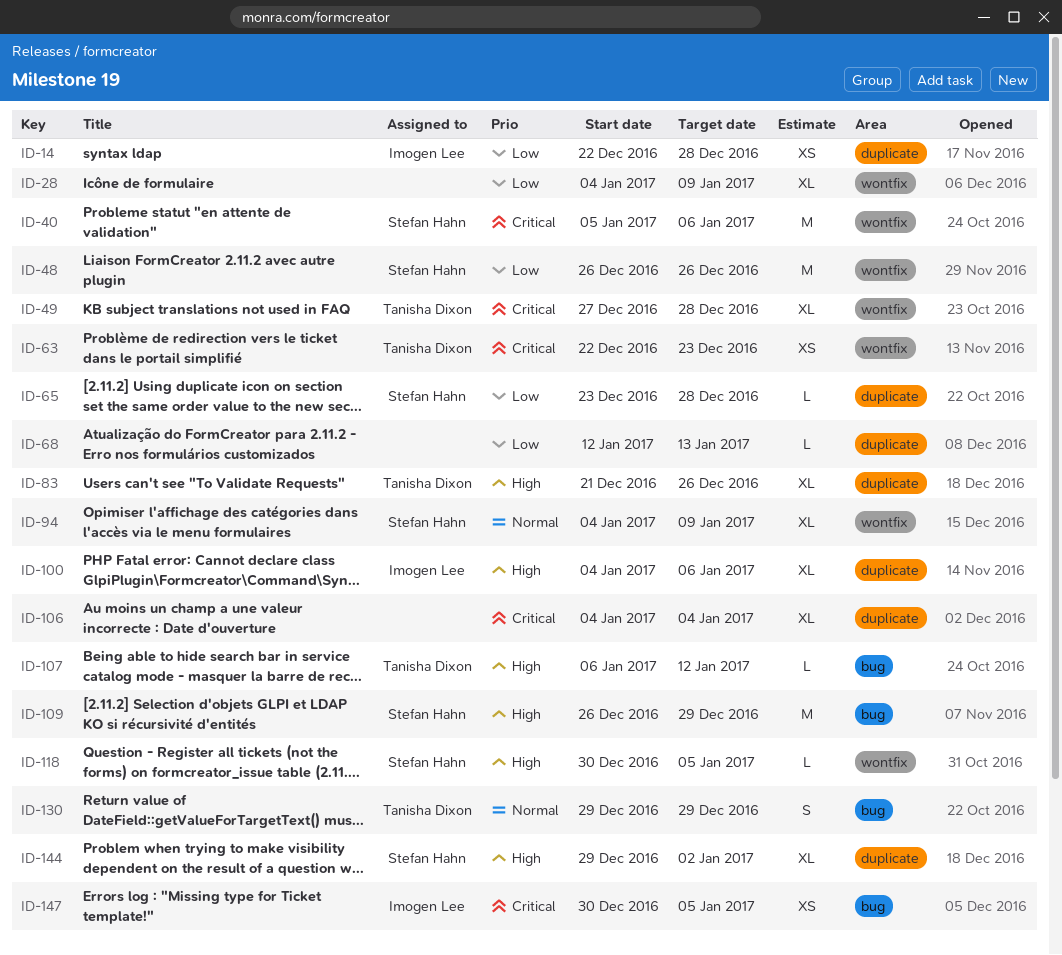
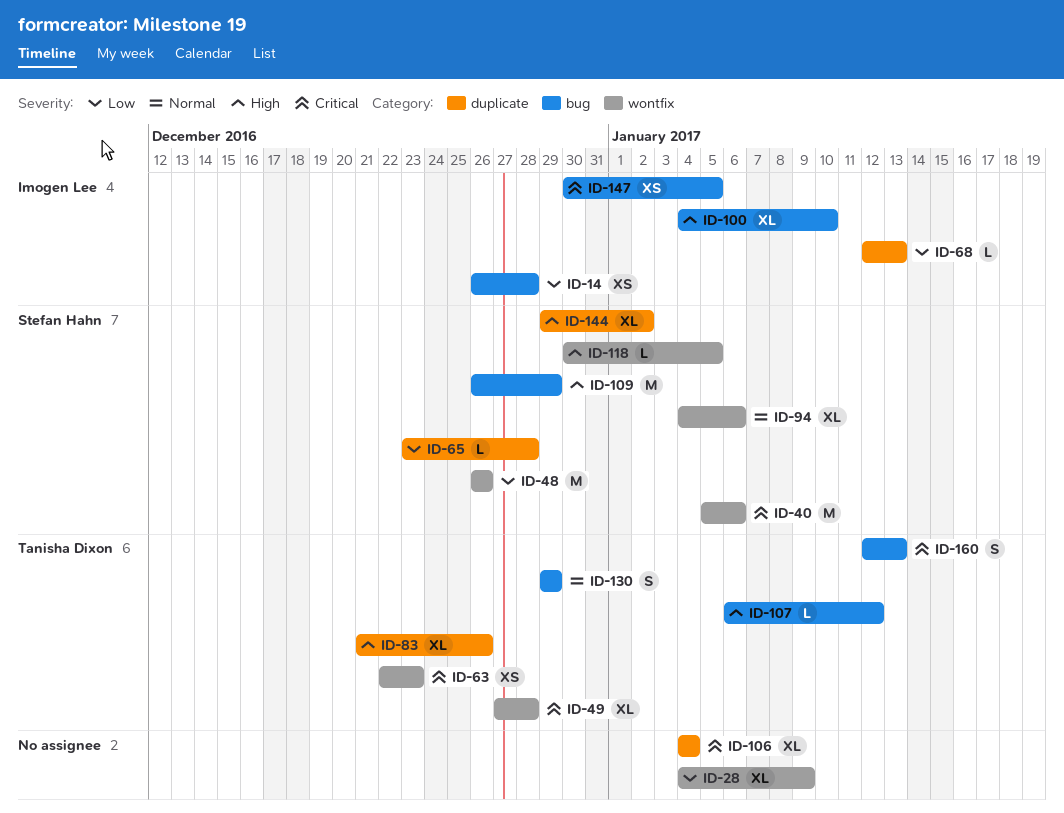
ID-14, label: duplicate -> bug
ID-14, start: Dec 22 -> Dec 26
ID-68, owner: none -> Imogen Lee
ID-94, due: Jan 9 -> Jan 6
ID-100, label: duplicate -> bug
ID-100, due: Jan 6 -> Jan 10
ID-160: none -> present

